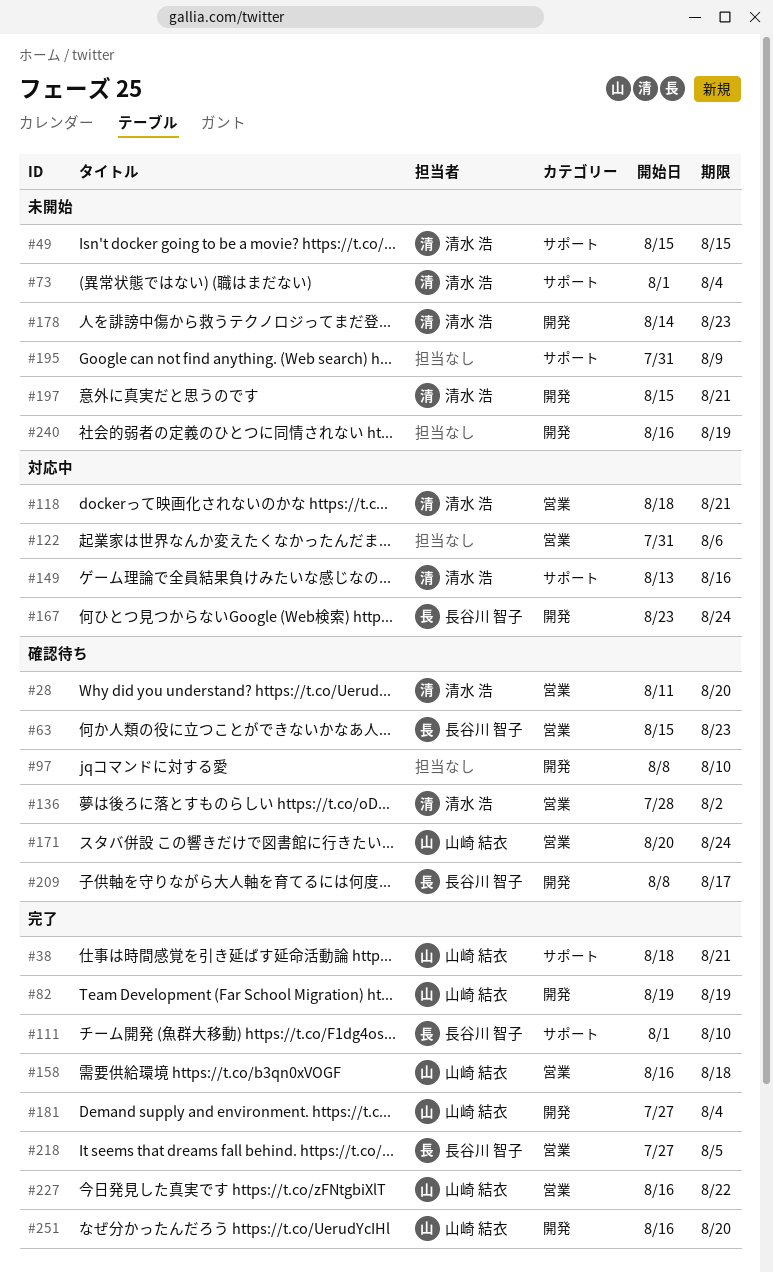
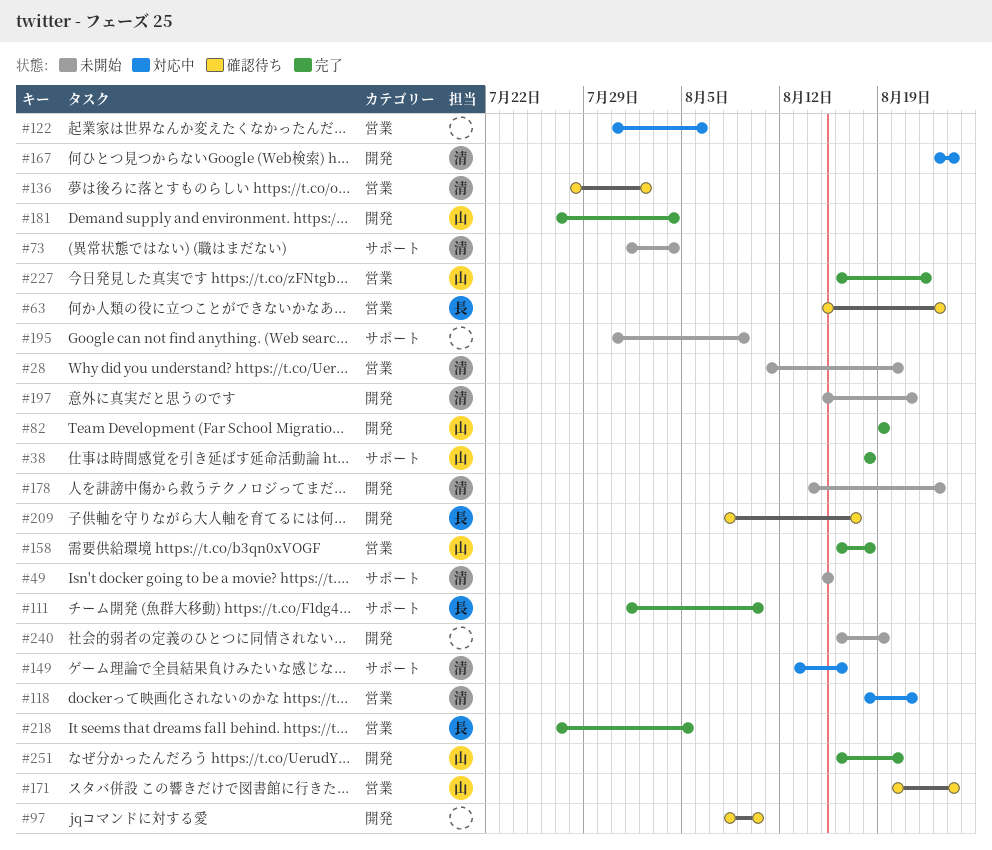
#28, status: 確認待ち -> 未開始
#38, due: Aug 21 -> Aug 18
#167, owner: 長谷川 智子 -> 清水 浩

